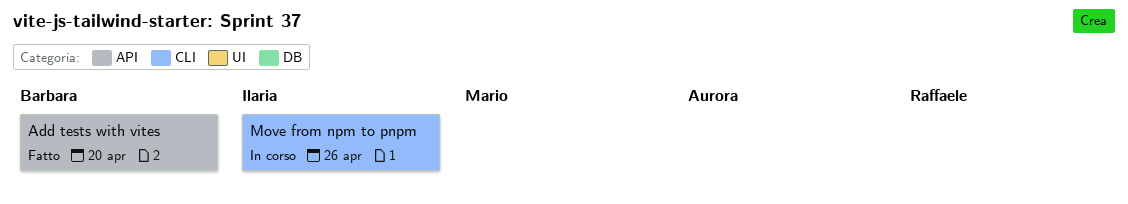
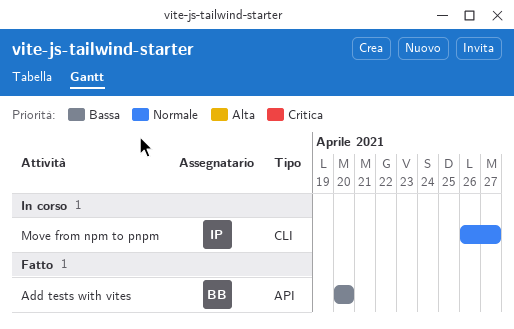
Move from npm to pnpm, due: Apr 26 -> Apr 27

